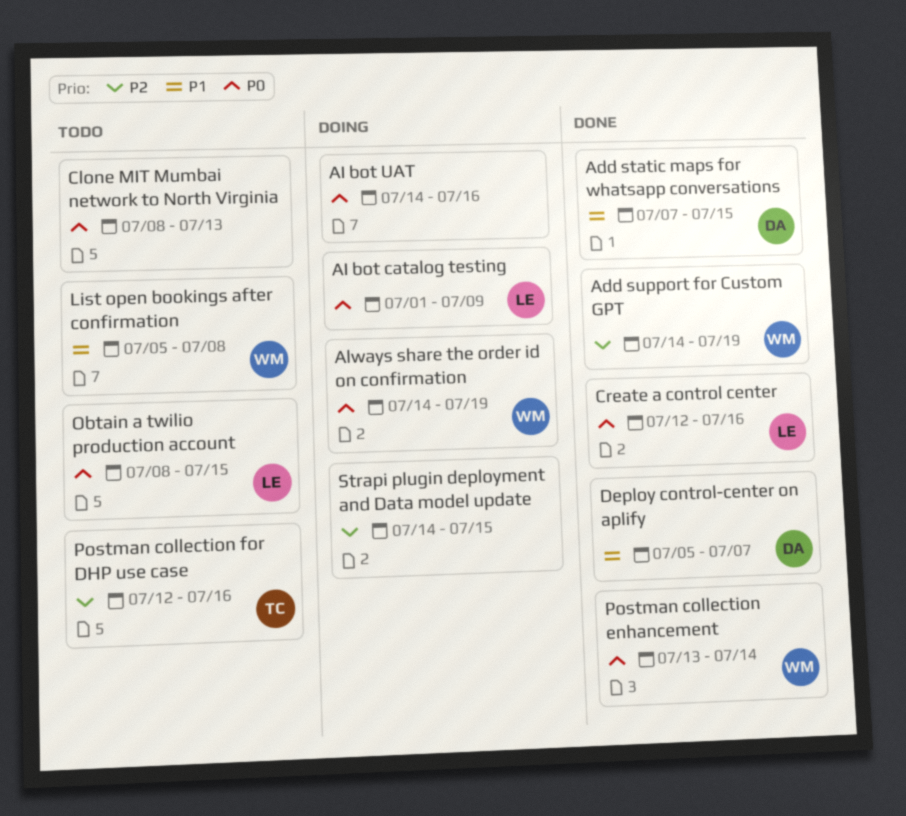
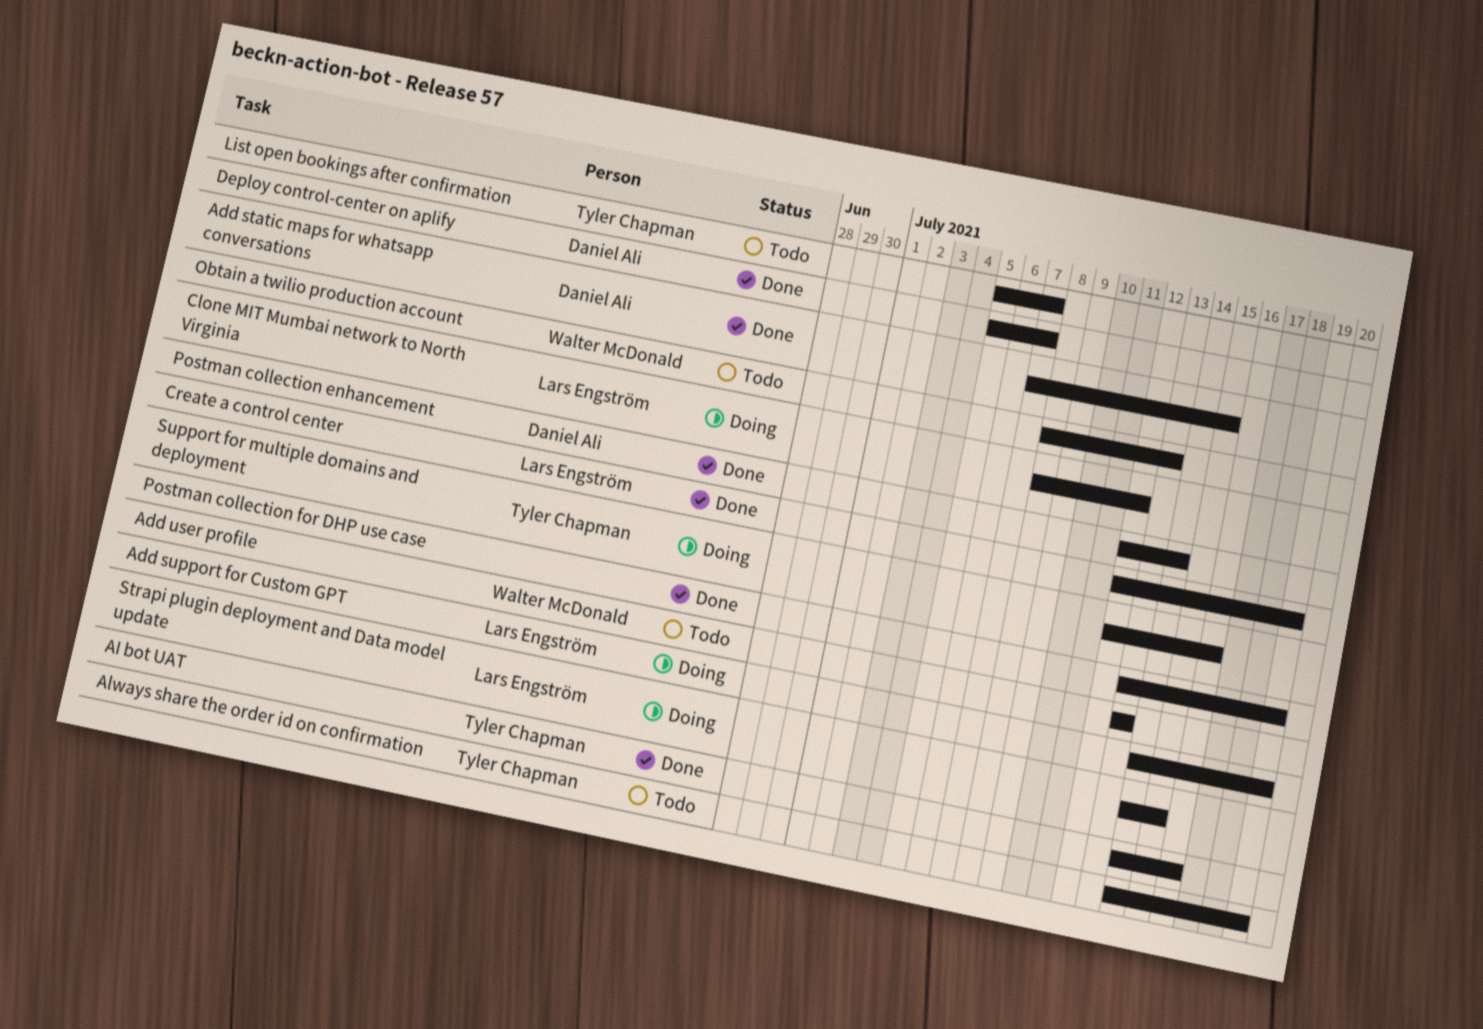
Add support for Custom GPT, status: Done -> Doing
Add support for Custom GPT, owner: Walter McDonald -> Lars Engström
Add user profile: none -> present
AI bot catalog testing: present -> none
AI bot UAT, status: Doing -> Done
AI bot UAT, owner: none -> Tyler Chapman
Always share the order id on confirmation, status: Doing -> Todo
Always share the order id on confirmation, owner: Walter McDonald -> Tyler Chapman
Clone MIT Mumbai network to North Virginia, status: Todo -> Doing
Clone MIT Mumbai network to North Virginia, owner: none -> Lars Engström
Clone MIT Mumbai network to North Virginia, due: Jul 13 -> Jul 12
Create a control center, due: Jul 16 -> Jul 19
List open bookings after confirmation, owner: Walter McDonald -> Tyler Chapman
List open bookings after confirmation, due: Jul 8 -> Jul 7
Obtain a twilio production account, owner: Lars Engström -> Walter McDonald
Obtain a twilio production account, due: Jul 15 -> Jul 13
Postman collection enhancement, owner: Walter McDonald -> Daniel Ali
Postman collection enhancement, start: Jul 13 -> Jul 12
Postman collection for DHP use case, status: Todo -> Done
Postman collection for DHP use case, owner: Tyler Chapman -> none
Postman collection for DHP use case, start: Jul 12 -> Jul 13
Postman collection for DHP use case, due: Jul 16 -> Jul 19
Strapi plugin deployment and Data model update, owner: none -> Lars Engström
Support for multiple domains and deployment: none -> present

